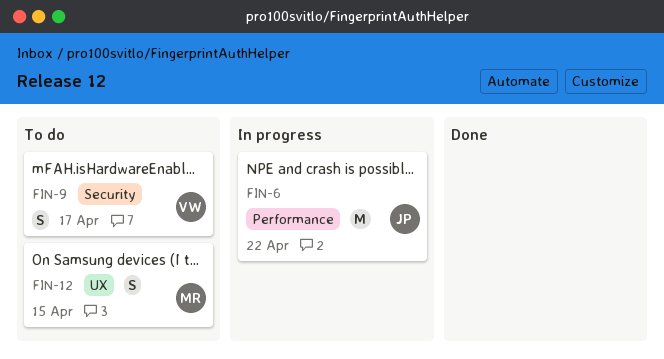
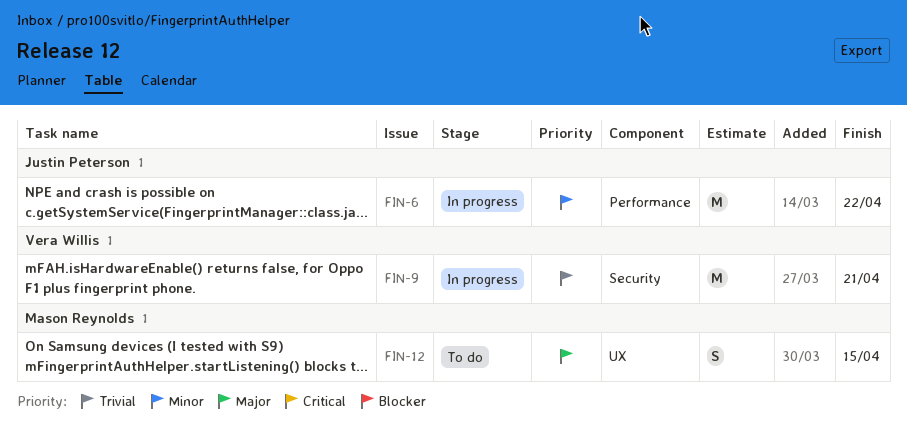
FIN-9, status: To do -> In progress
FIN-9, estimate: S -> M
FIN-9, due: Apr 17 -> Apr 21

